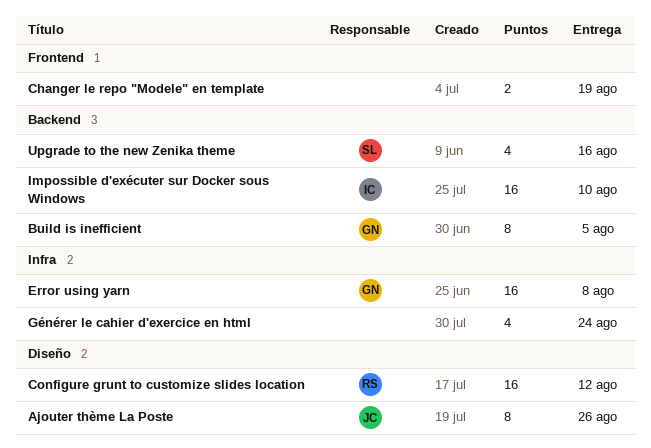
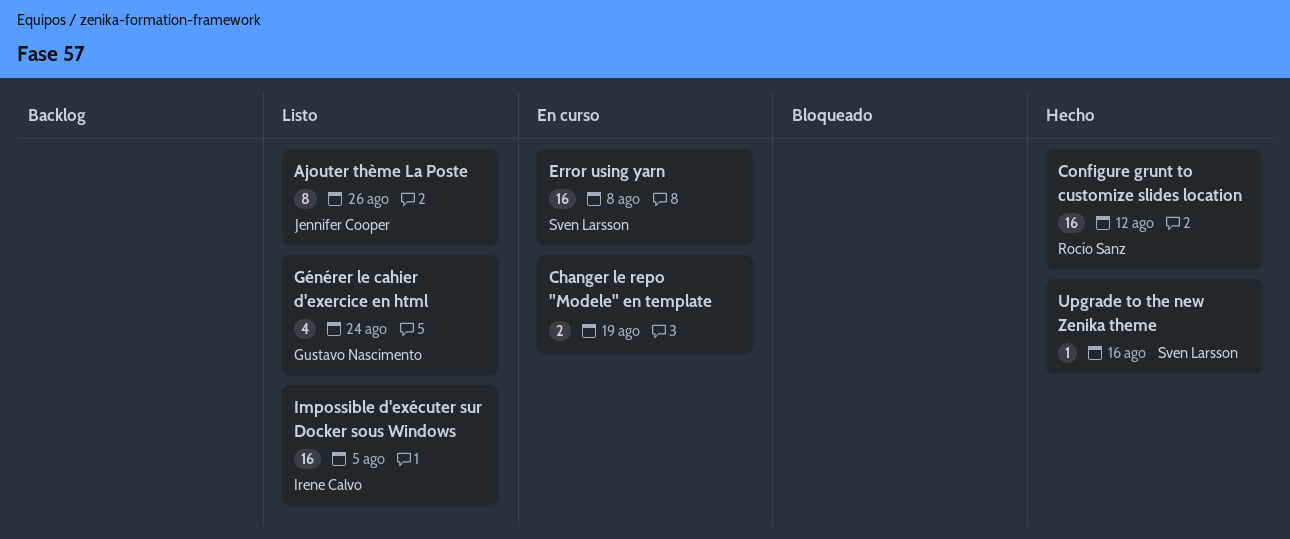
Build is inefficient: present -> none
Error using yarn, owner: Gustavo Nascimento -> Sven Larsson
Générer le cahier d'exercice en html, owner: none -> Gustavo Nascimento
Impossible d'exécuter sur Docker sous Windows, due: Aug 10 -> Aug 5
Upgrade to the new Zenika theme, estimate: 4 -> 1

